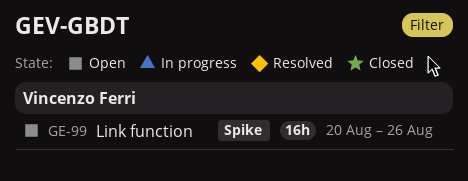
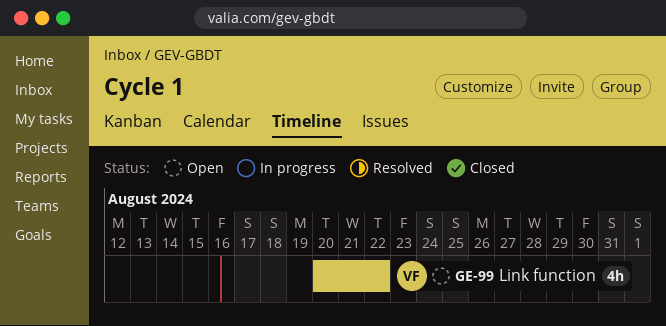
GE-99, estimate: 16h -> 4h
GE-99, due: Aug 26 -> Aug 22

